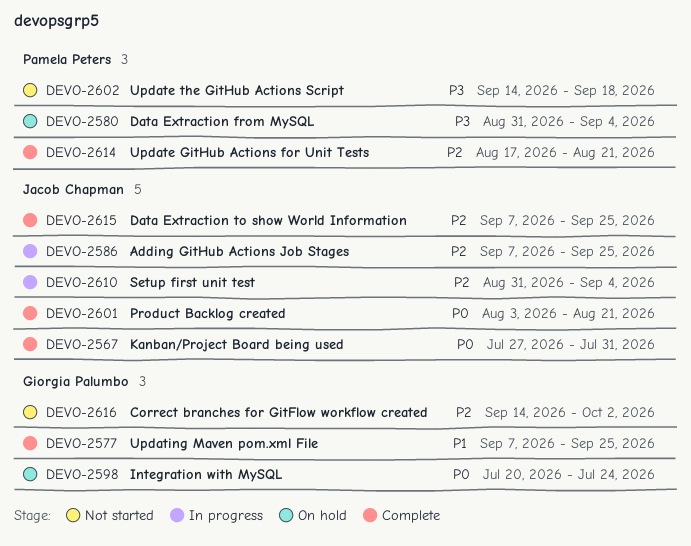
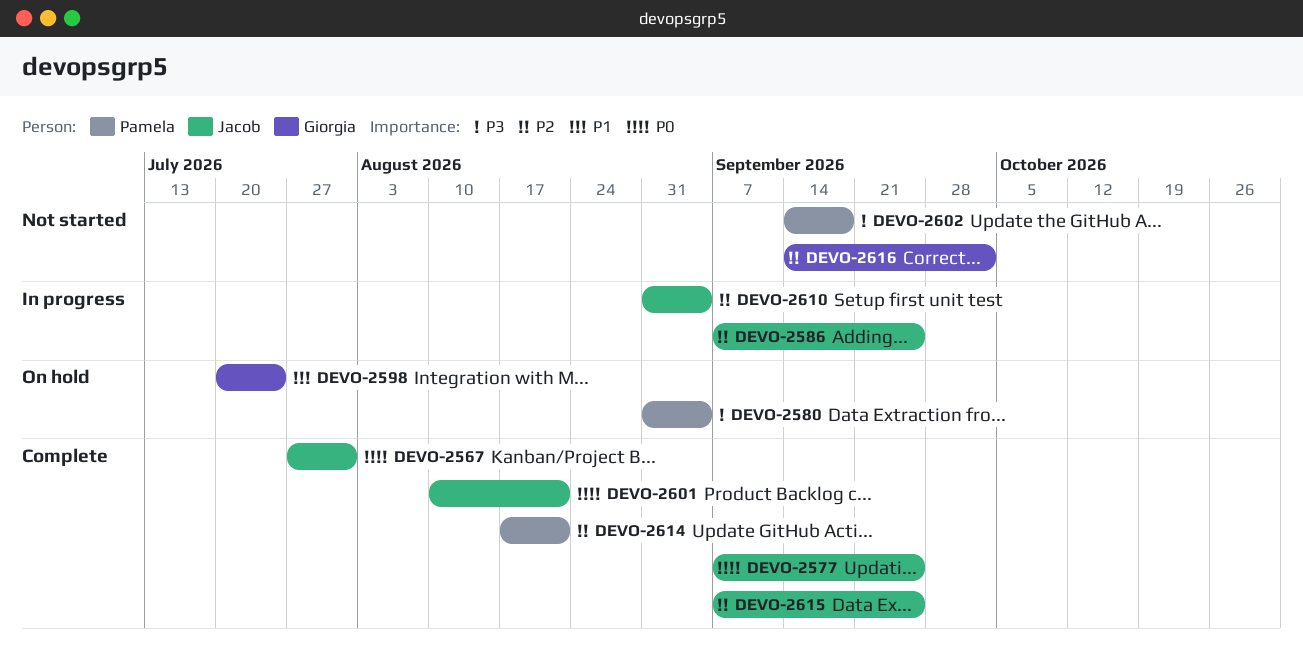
DEVO-2577, owner: Giorgia Palumbo -> Jacob Chapman
DEVO-2577, priority: P1 -> P0
DEVO-2598, priority: P0 -> P1
DEVO-2601, start: Aug 3 -> Aug 10

